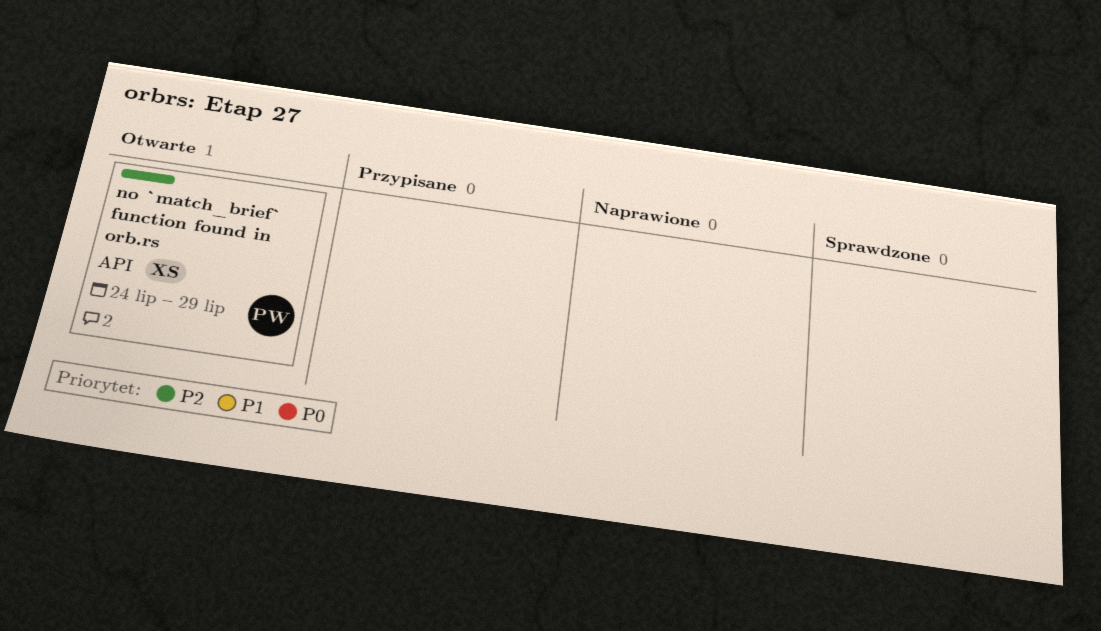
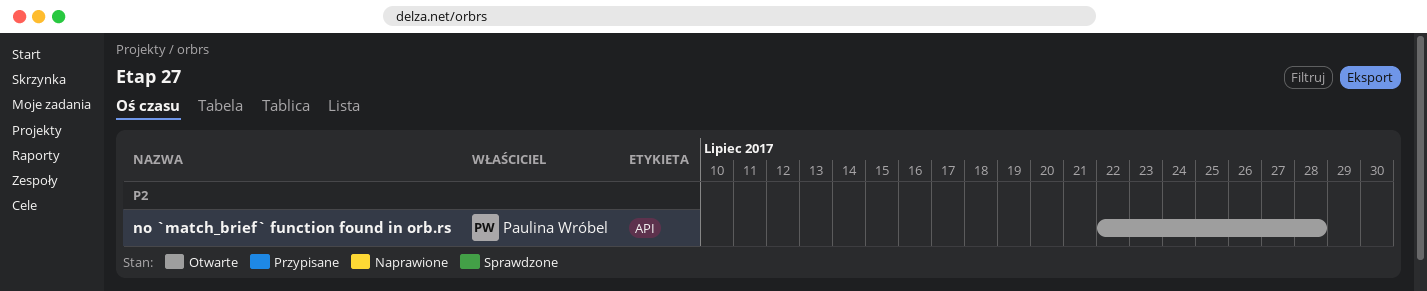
no `match_brief` function found in orb.rs, start: Jul 24 -> Jul 22
no `match_brief` function found in orb.rs, due: Jul 29 -> Jul 28

